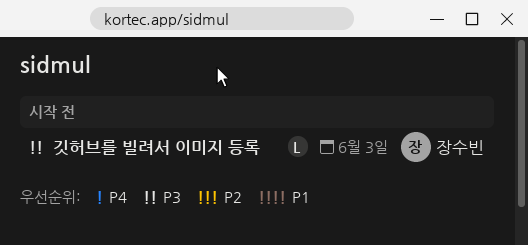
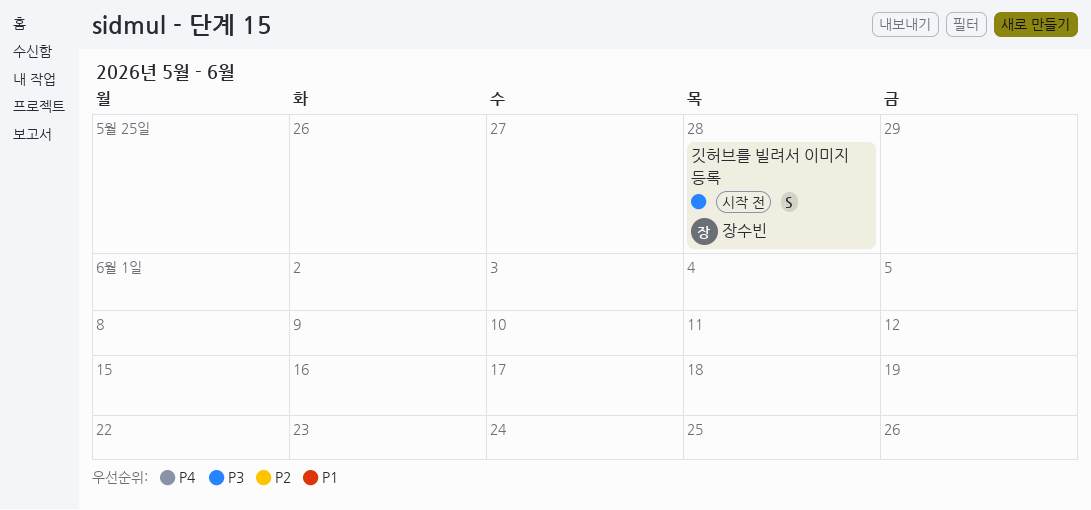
깃허브를 빌려서 이미지 등록, estimate: L -> S
깃허브를 빌려서 이미지 등록, due: Jun 3 -> May 28

